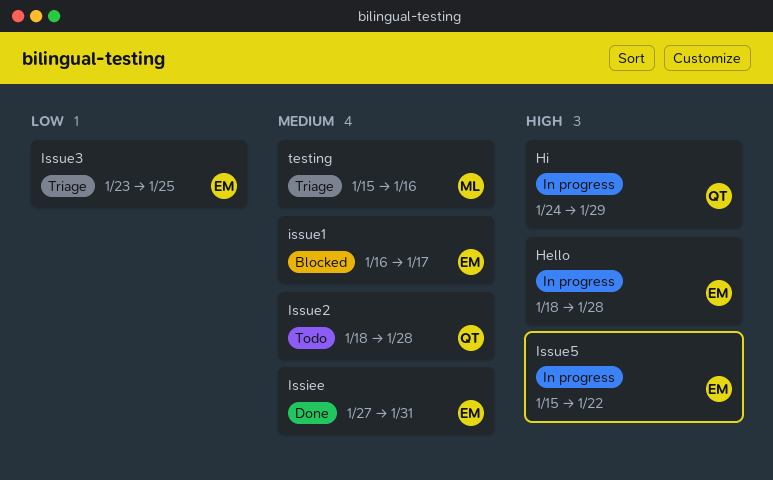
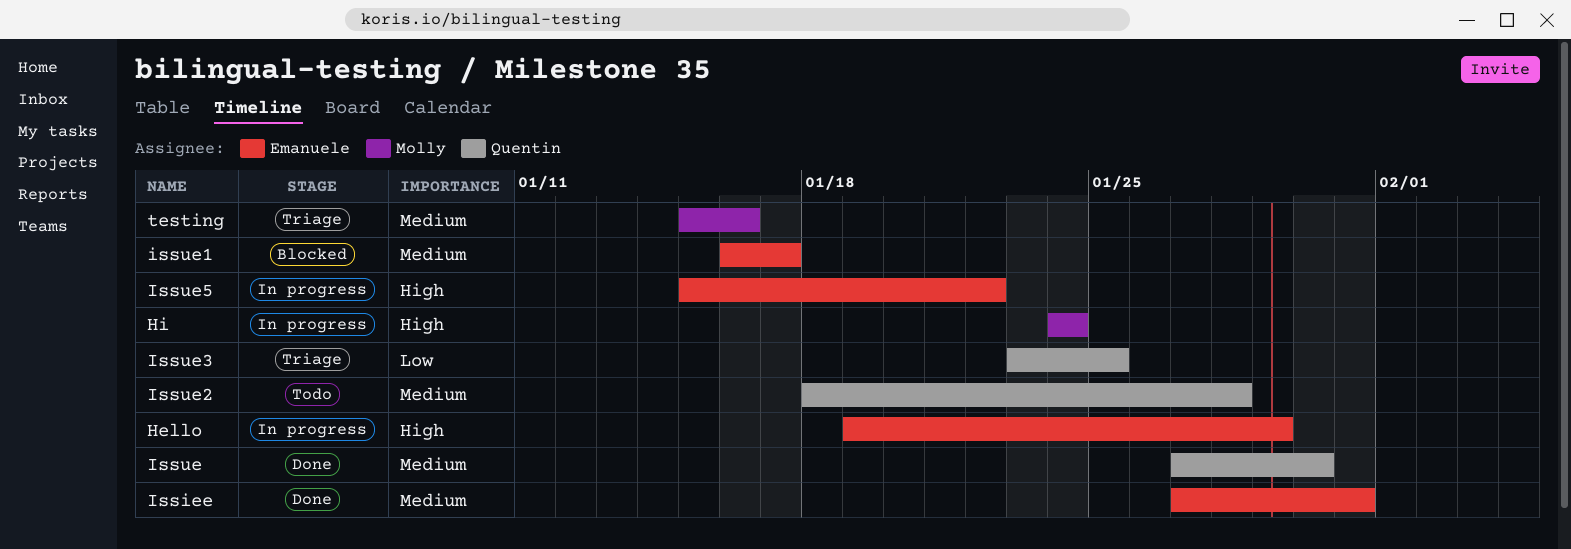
Hello, start: Jan 18 -> Jan 19
Hello, due: Jan 28 -> Jan 29
Hi, owner: Quentin -> Molly
Hi, due: Jan 29 -> Jan 24
Issue: none -> present
Issue3, owner: Emanuele -> Quentin

